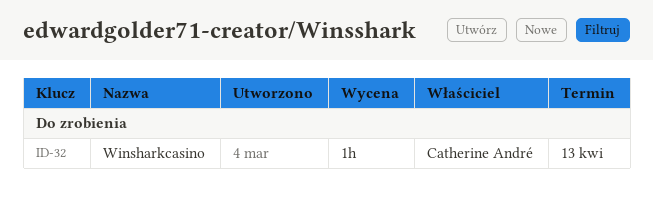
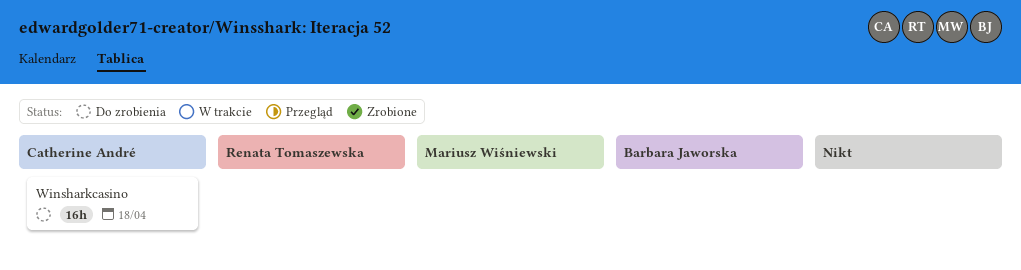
Winsharkcasino, estimate: 1h -> 16h
Winsharkcasino, due: Apr 13 -> Apr 18

